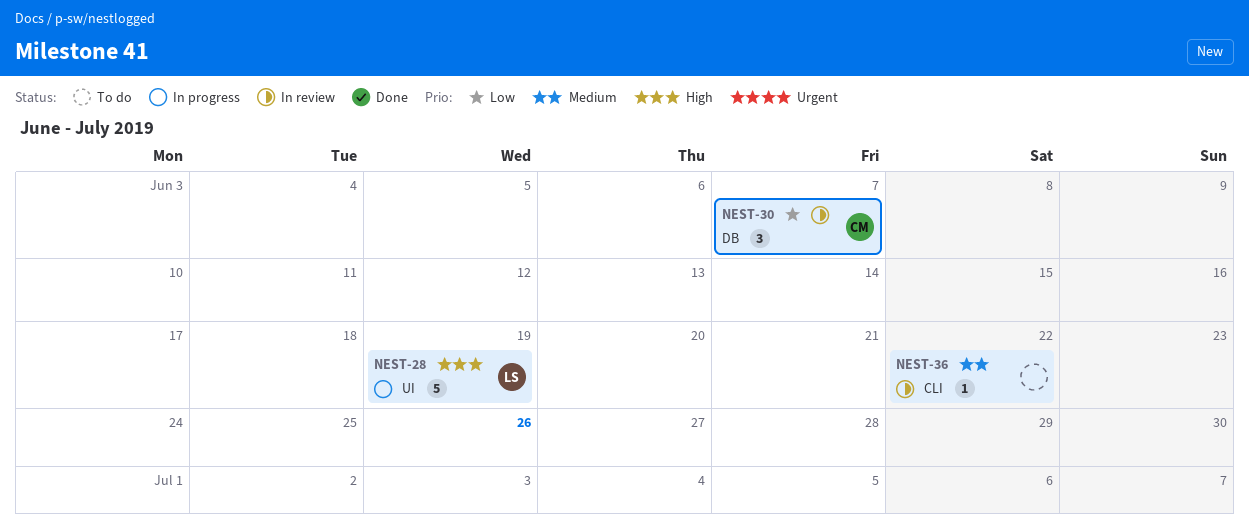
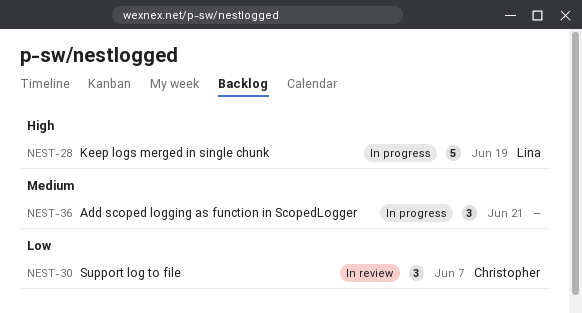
NEST-36, status: In review -> In progress
NEST-36, estimate: 1 -> 3
NEST-36, due: Jun 22 -> Jun 21

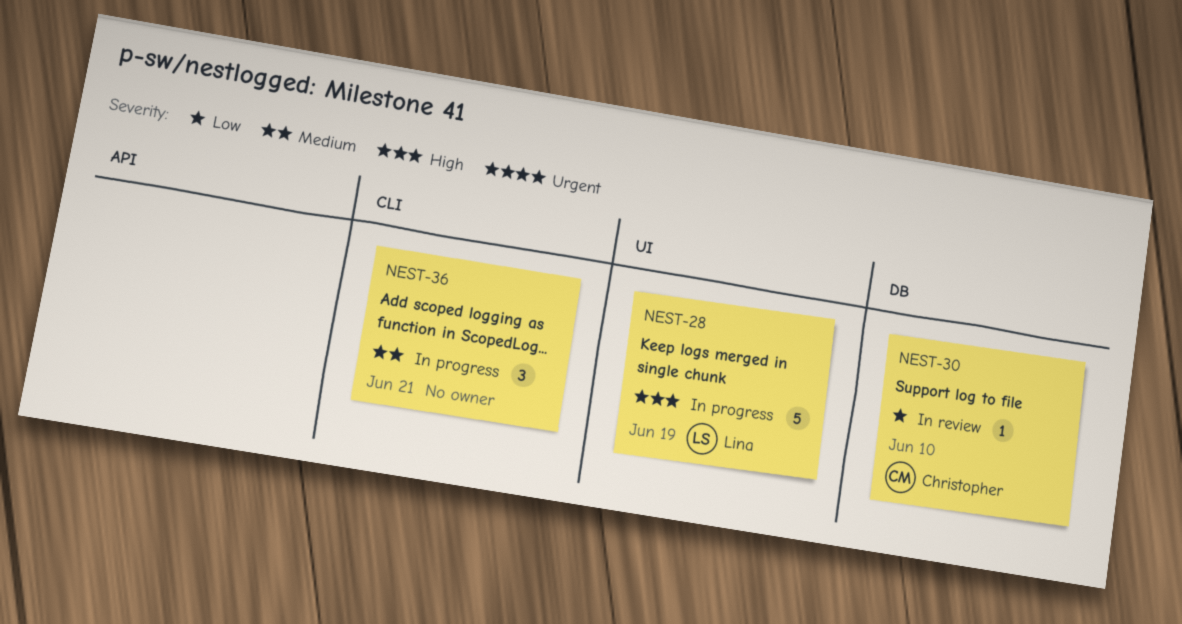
NEST-30, estimate: 3 -> 1
NEST-30, due: Jun 7 -> Jun 10

